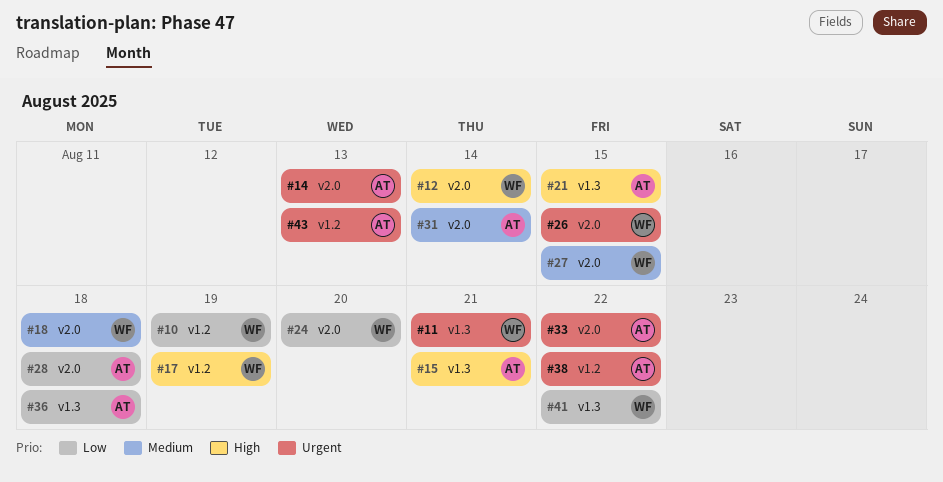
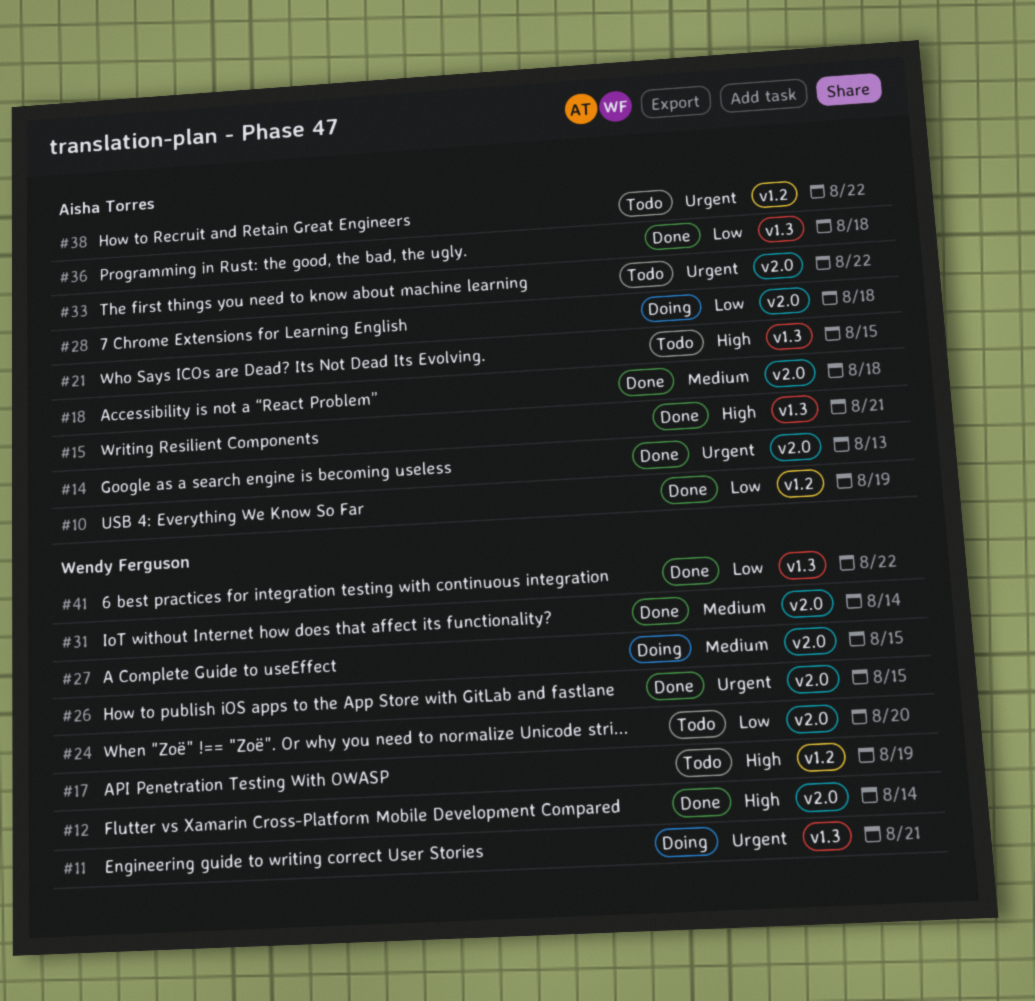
#10, owner: Wendy Ferguson -> Aisha Torres
#18, owner: Wendy Ferguson -> Aisha Torres
#31, owner: Aisha Torres -> Wendy Ferguson
#43: present -> none

